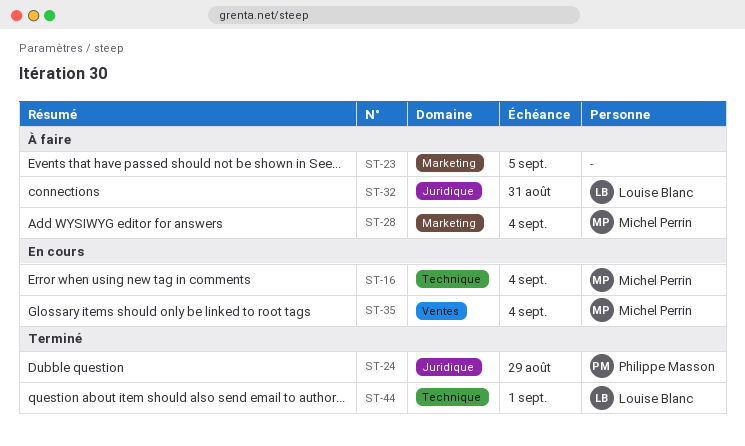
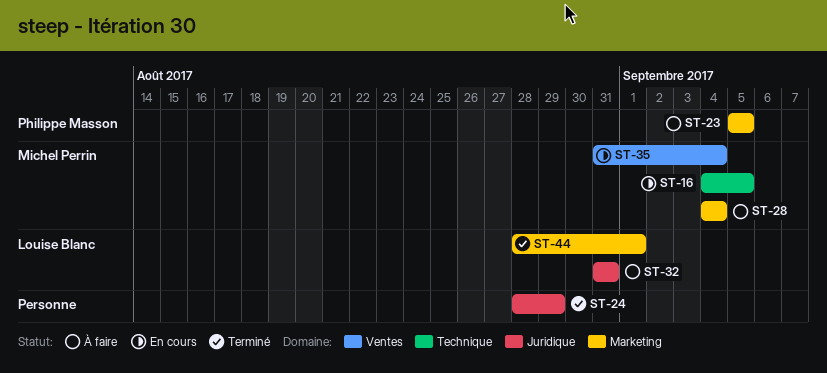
ST-16, due: Sep 4 -> Sep 5
ST-23, owner: none -> Philippe Masson
ST-24, owner: Philippe Masson -> none
ST-44, label: Technique -> Marketing

